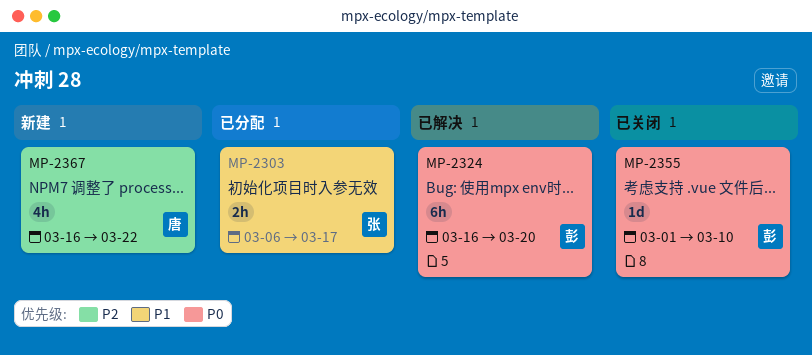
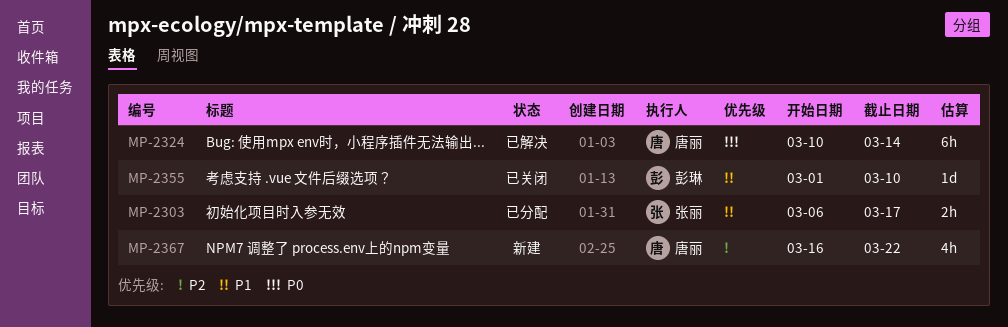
MP-2324, owner: 彭琳 -> 唐丽
MP-2324, start: Mar 16 -> Mar 10
MP-2324, due: Mar 20 -> Mar 14
MP-2355, priority: P0 -> P1

